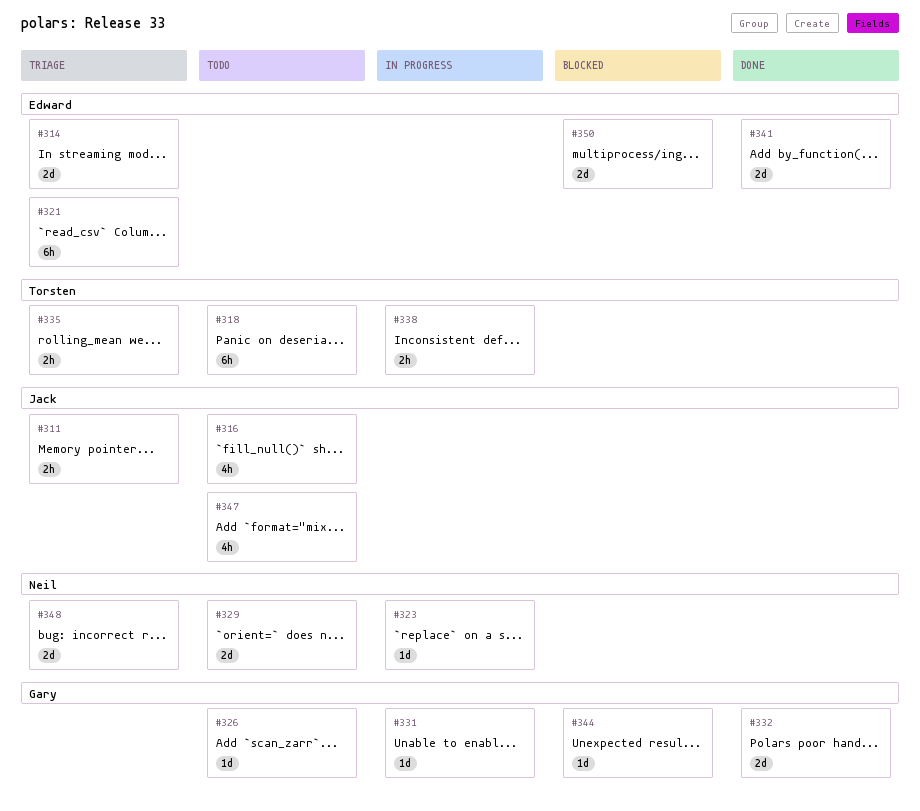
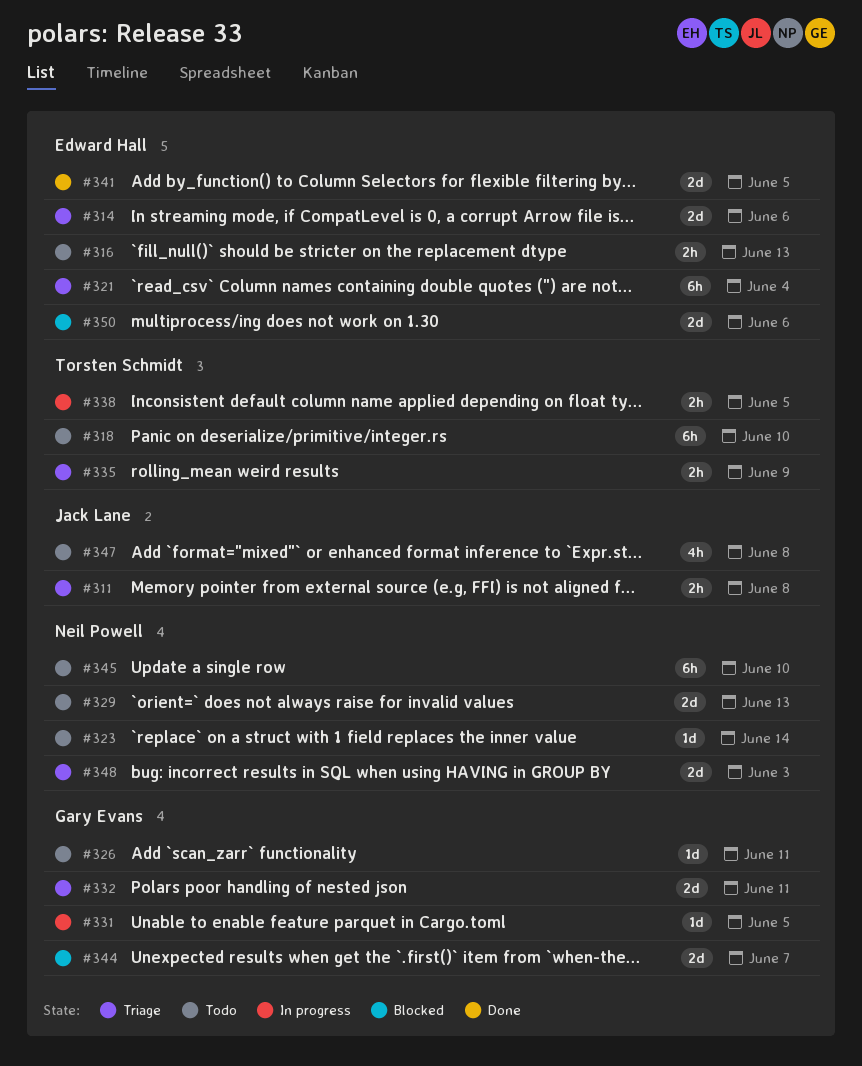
#316, owner: Jack Lane -> Edward Hall
#316, estimate: 4h -> 2h
#323, status: In progress -> Todo
#332, status: Done -> Triage
#344, estimate: 1d -> 2d
#345: none -> present

